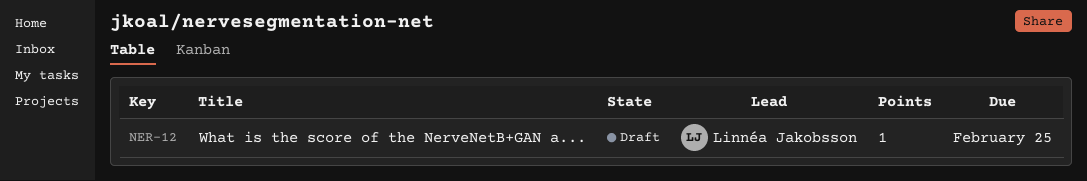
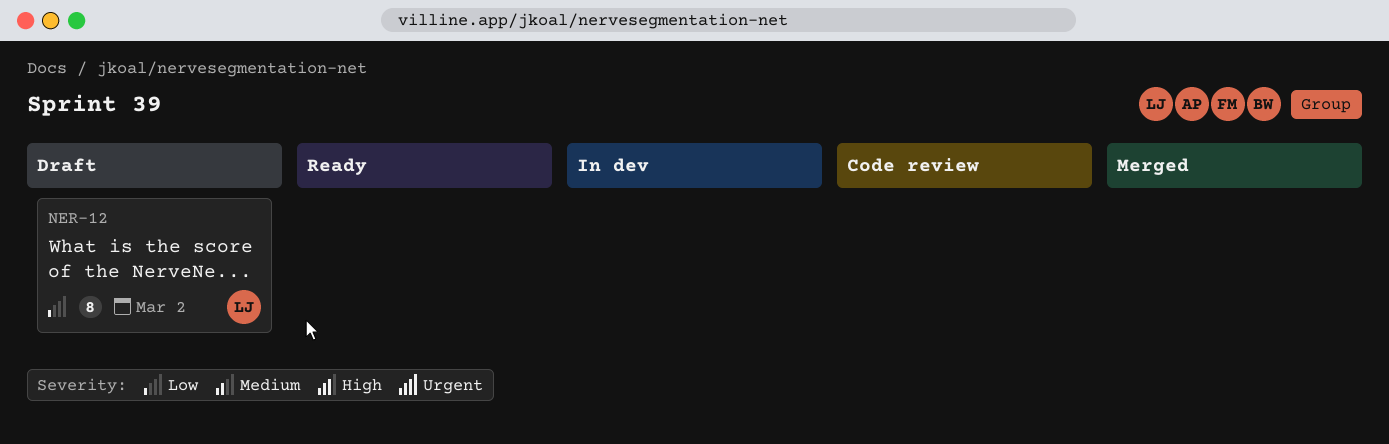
NER-12, estimate: 1 -> 8
NER-12, due: Feb 25 -> Mar 2

